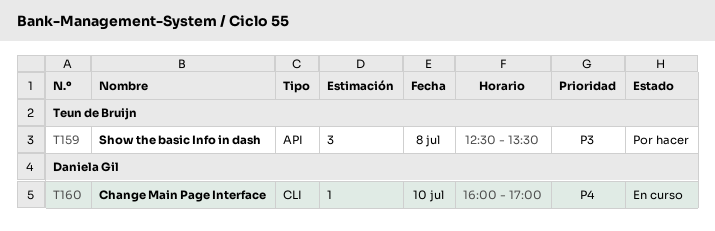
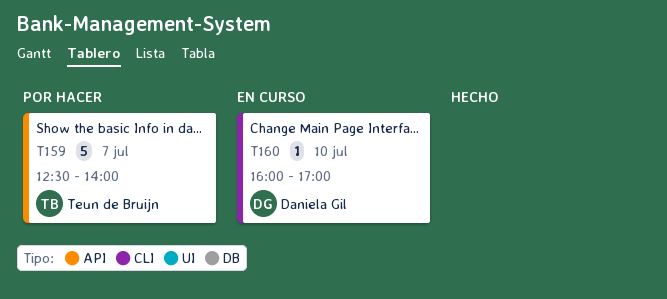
T159, estimate: 3 -> 5
T159, day: Jul 8 -> Jul 7
T159, ends: 13:30 -> 14:00

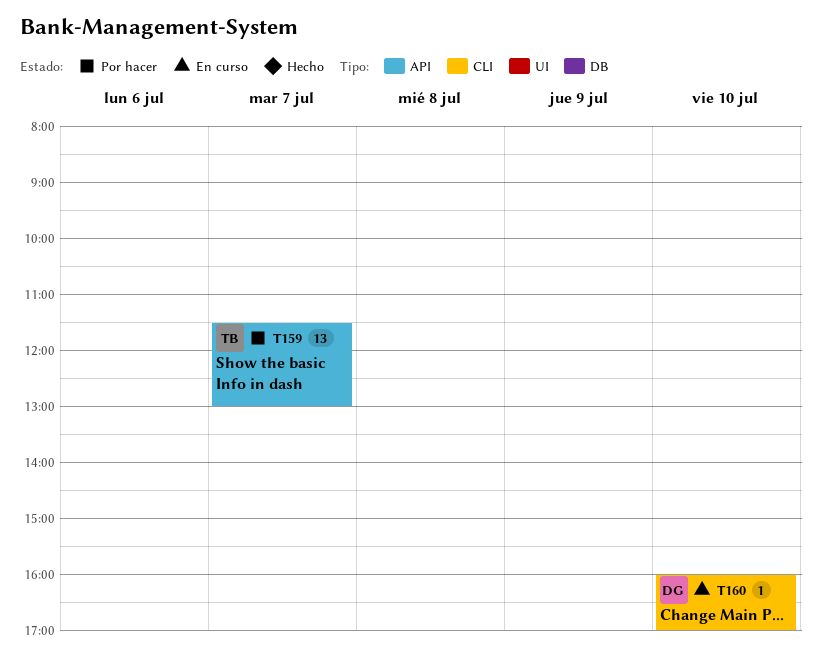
T159, estimate: 5 -> 13
T159, begins: 12:30 -> 11:30
T159, ends: 14:00 -> 13:00

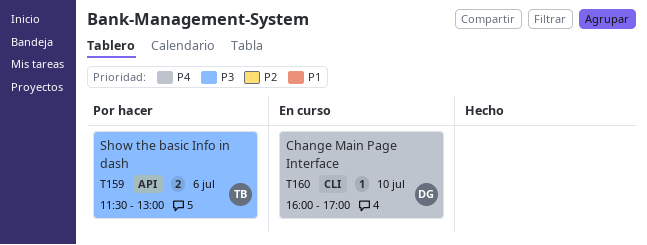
T159, estimate: 13 -> 2
T159, day: Jul 7 -> Jul 6

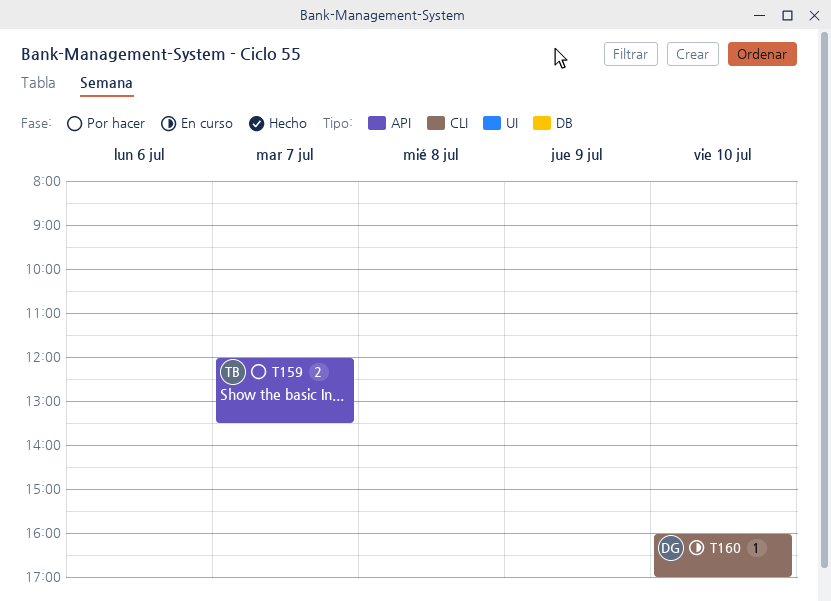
T159, day: Jul 6 -> Jul 7
T159, begins: 11:30 -> 12:00
T159, ends: 13:00 -> 13:30

